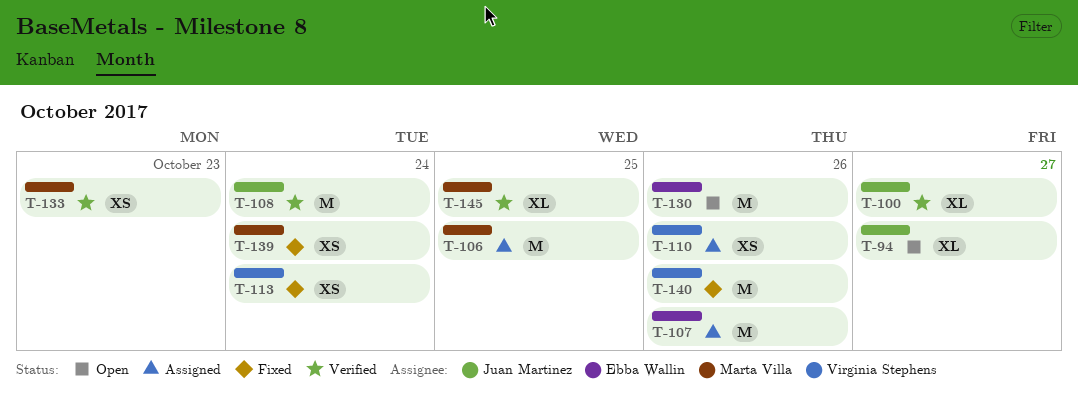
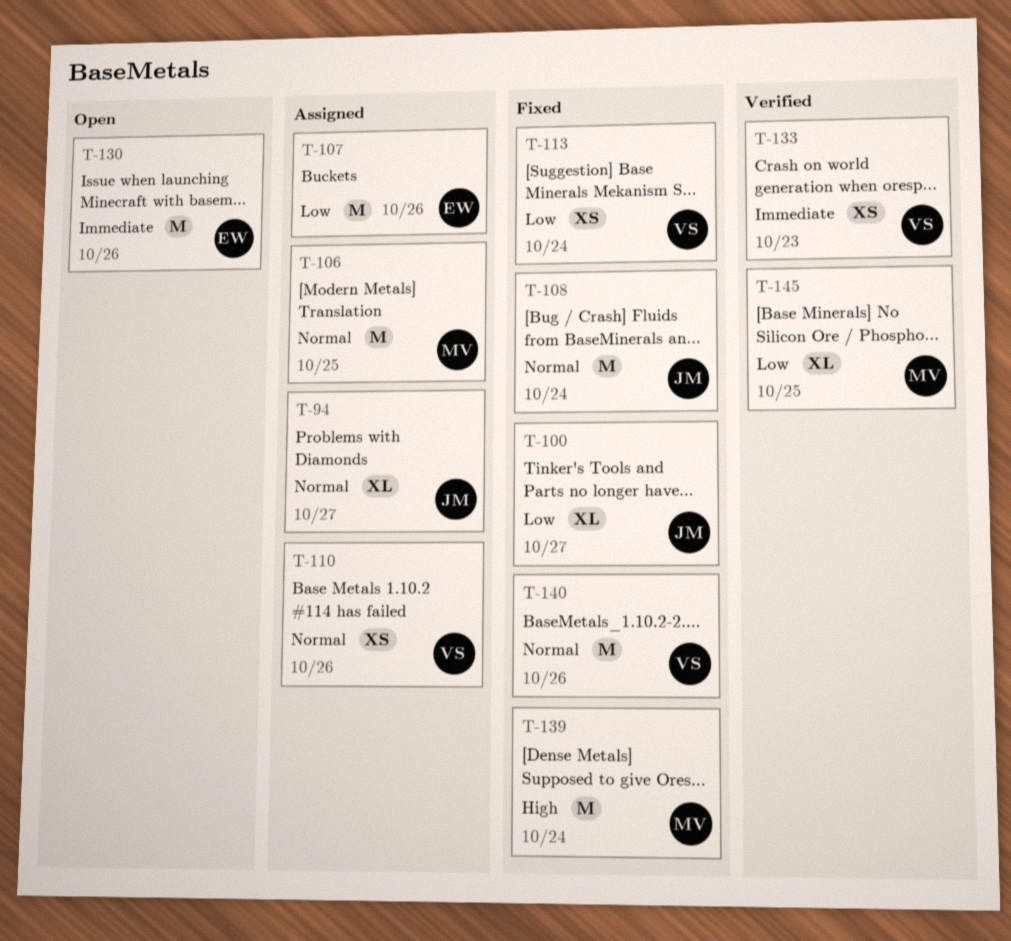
T-94, status: Open -> Assigned
T-100, status: Verified -> Fixed
T-108, status: Verified -> Fixed
T-133, owner: Marta Villa -> Virginia Stephens
T-139, estimate: XS -> M

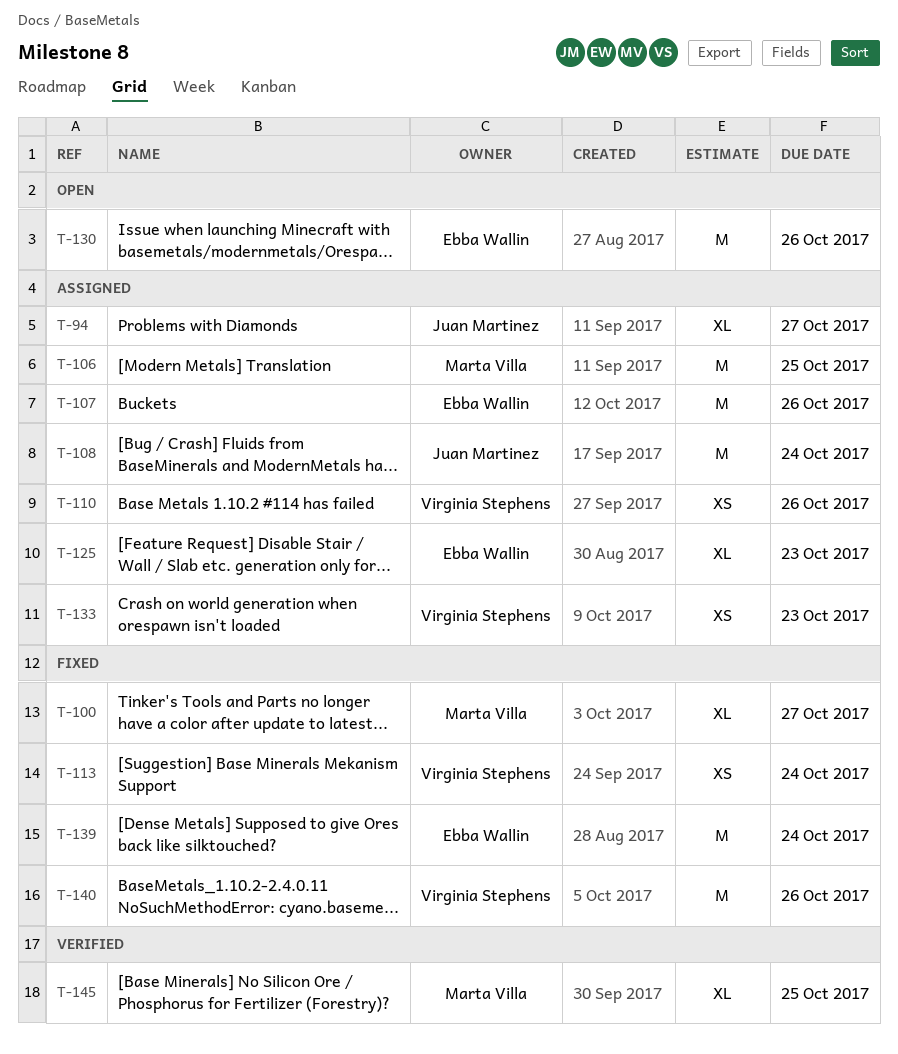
T-100, owner: Juan Martinez -> Marta Villa
T-108, status: Fixed -> Assigned
T-125: none -> present
T-133, status: Verified -> Assigned
T-139, owner: Marta Villa -> Ebba Wallin

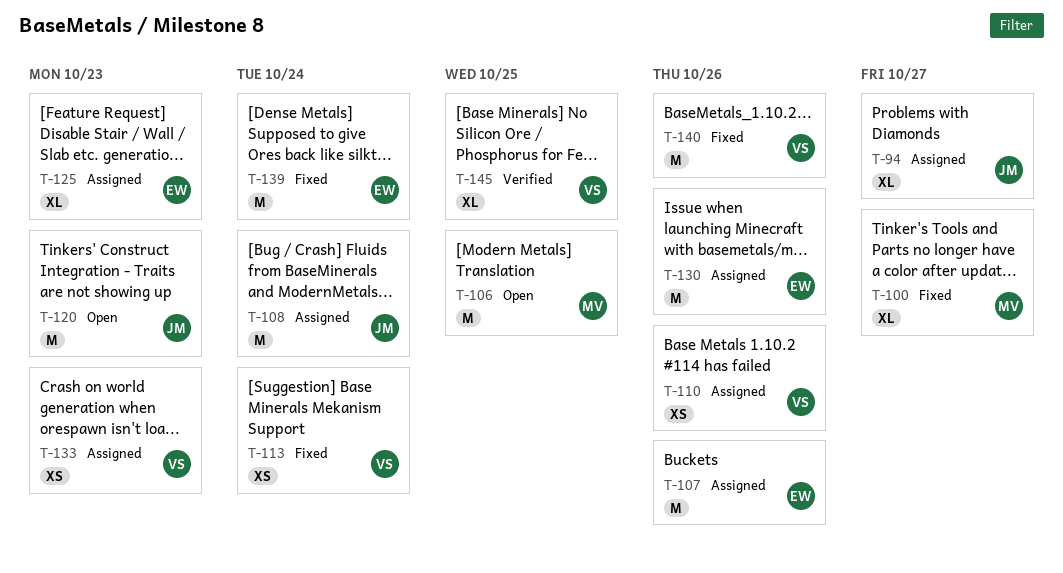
T-106, status: Assigned -> Open
T-120: none -> present
T-130, status: Open -> Assigned
T-145, owner: Marta Villa -> Virginia Stephens

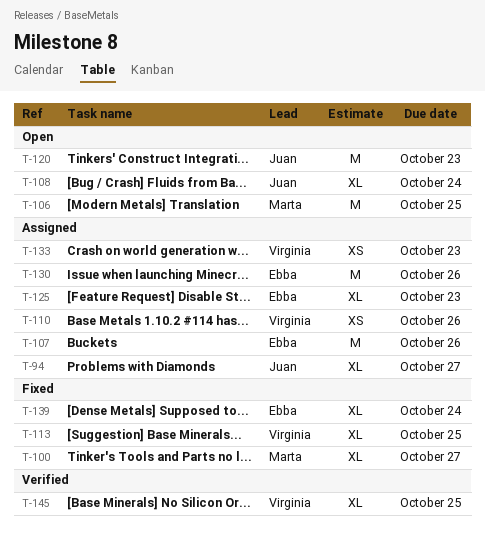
T-108, status: Assigned -> Open
T-108, estimate: M -> XL
T-113, estimate: XS -> XL
T-113, due: Oct 24 -> Oct 25
T-139, estimate: M -> XL
T-140: present -> none

